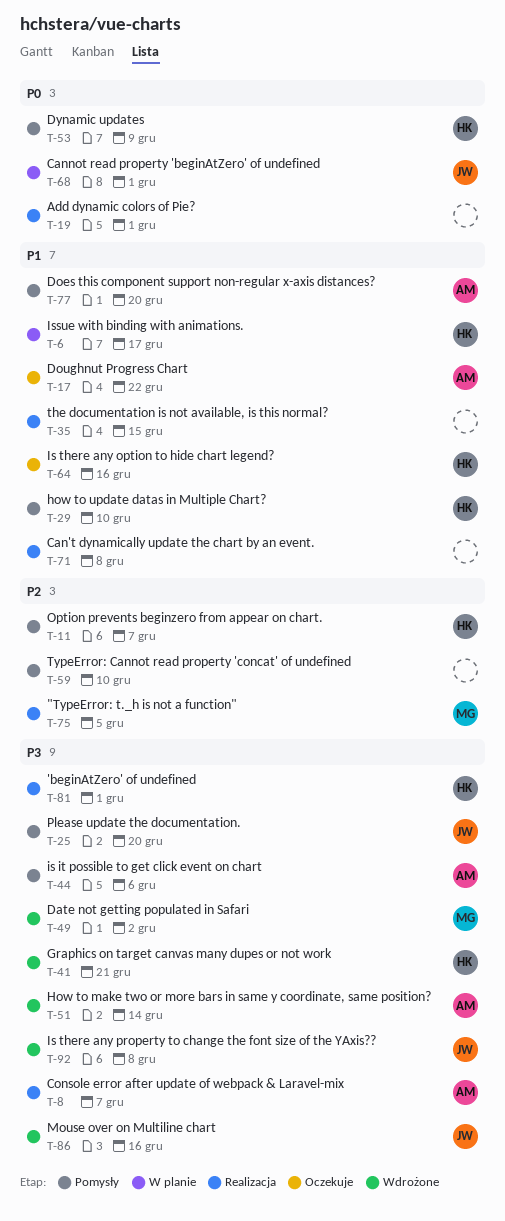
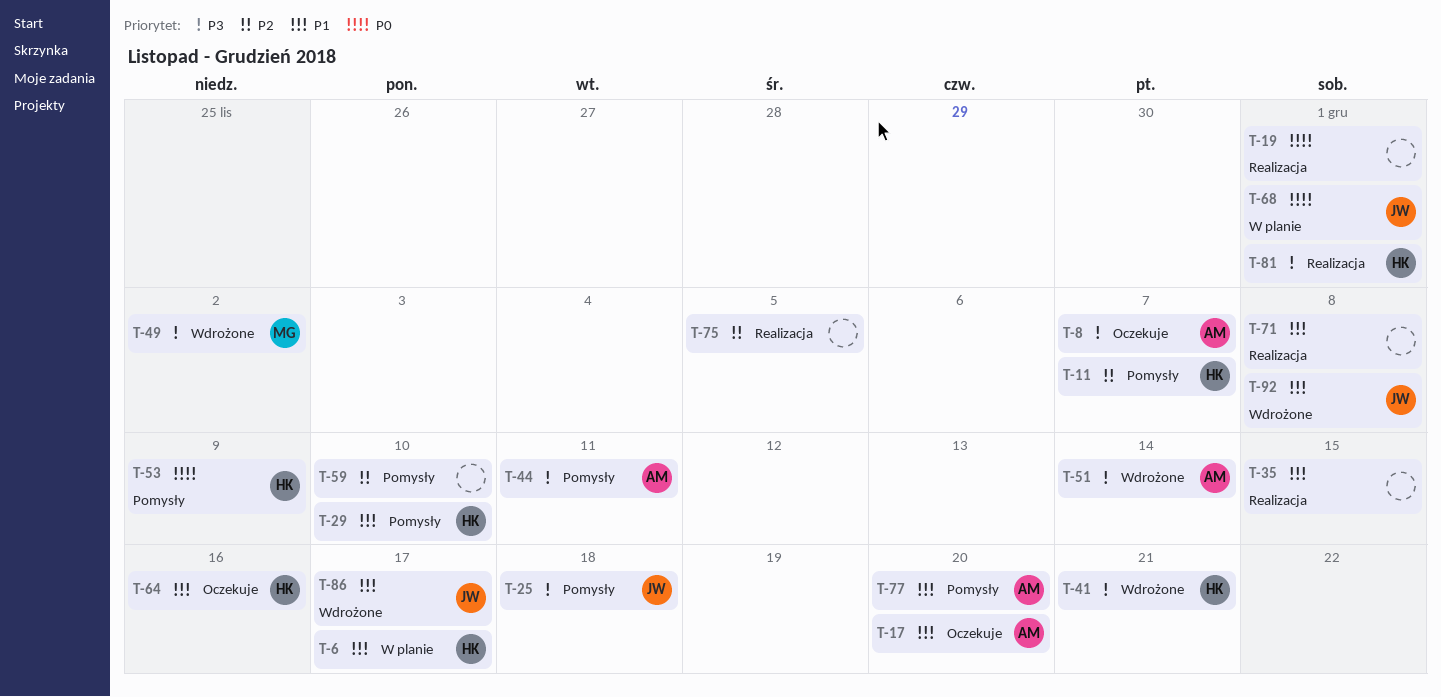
T-8, status: Realizacja -> Oczekuje
T-17, due: Dec 22 -> Dec 20
T-25, due: Dec 20 -> Dec 18
T-44, due: Dec 6 -> Dec 11
T-75, owner: MG -> none
T-86, priority: P3 -> P1
T-86, due: Dec 16 -> Dec 17
T-92, priority: P3 -> P1

